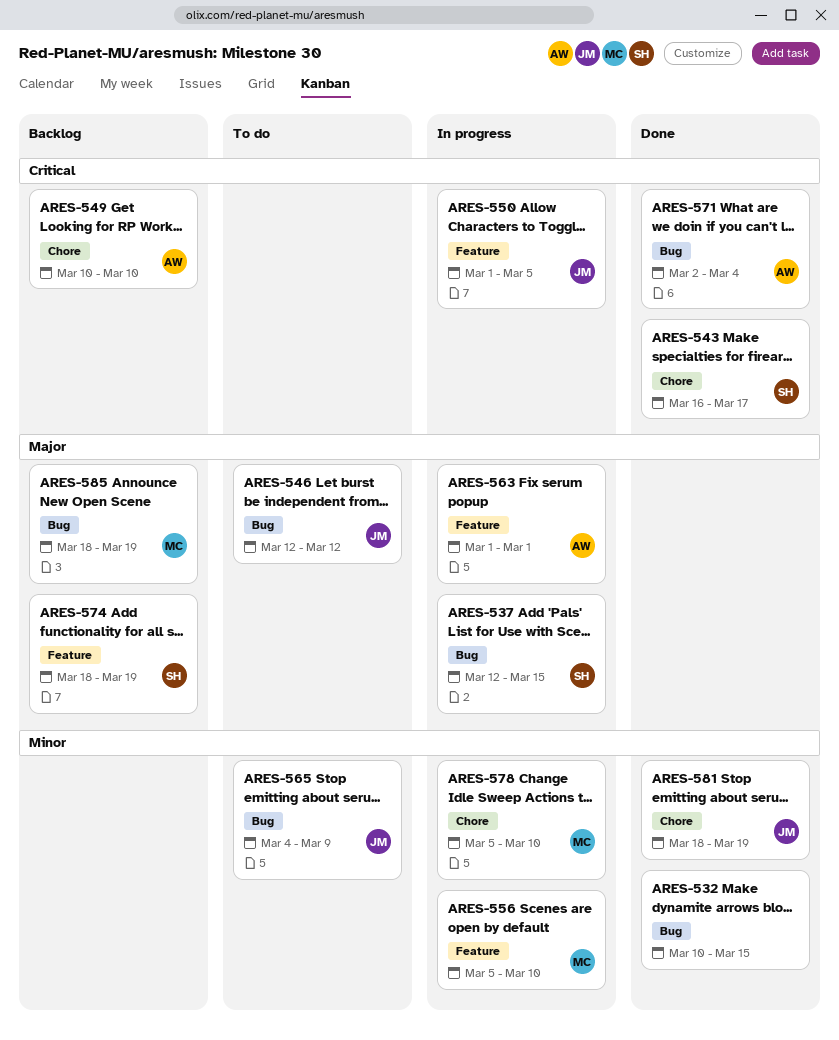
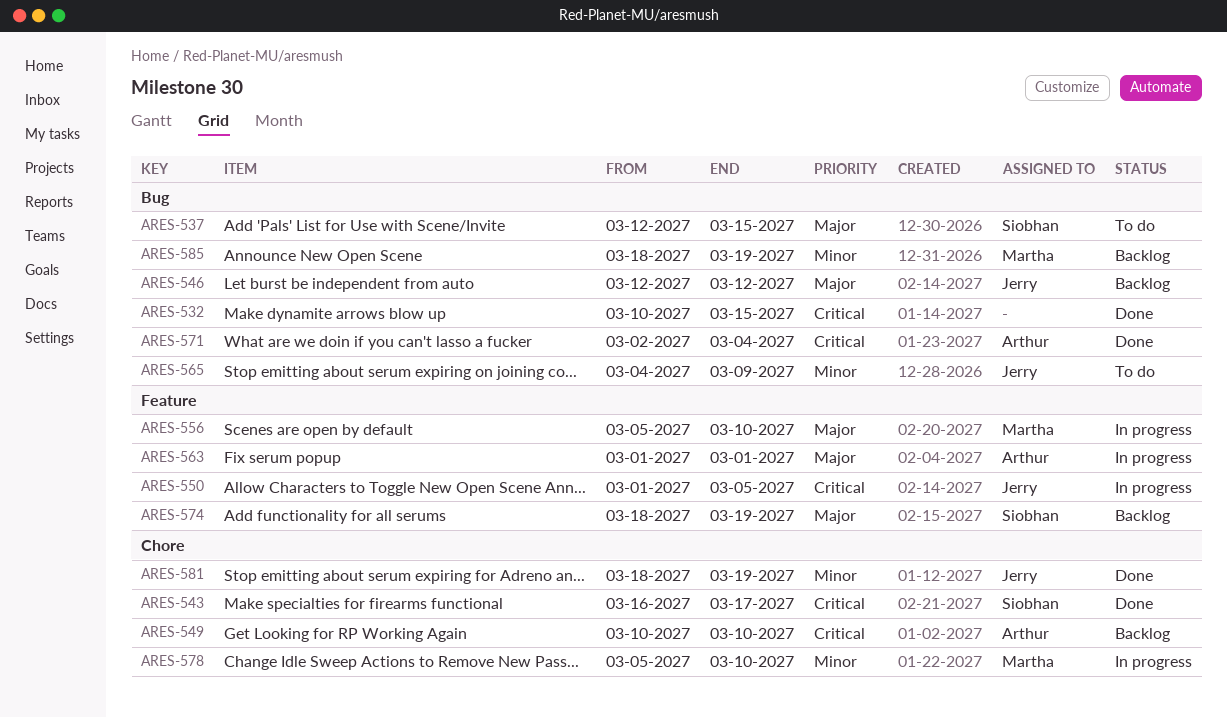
ARES-532, priority: Minor -> Critical
ARES-537, status: In progress -> To do
ARES-546, status: To do -> Backlog
ARES-556, priority: Minor -> Major
ARES-585, priority: Major -> Minor

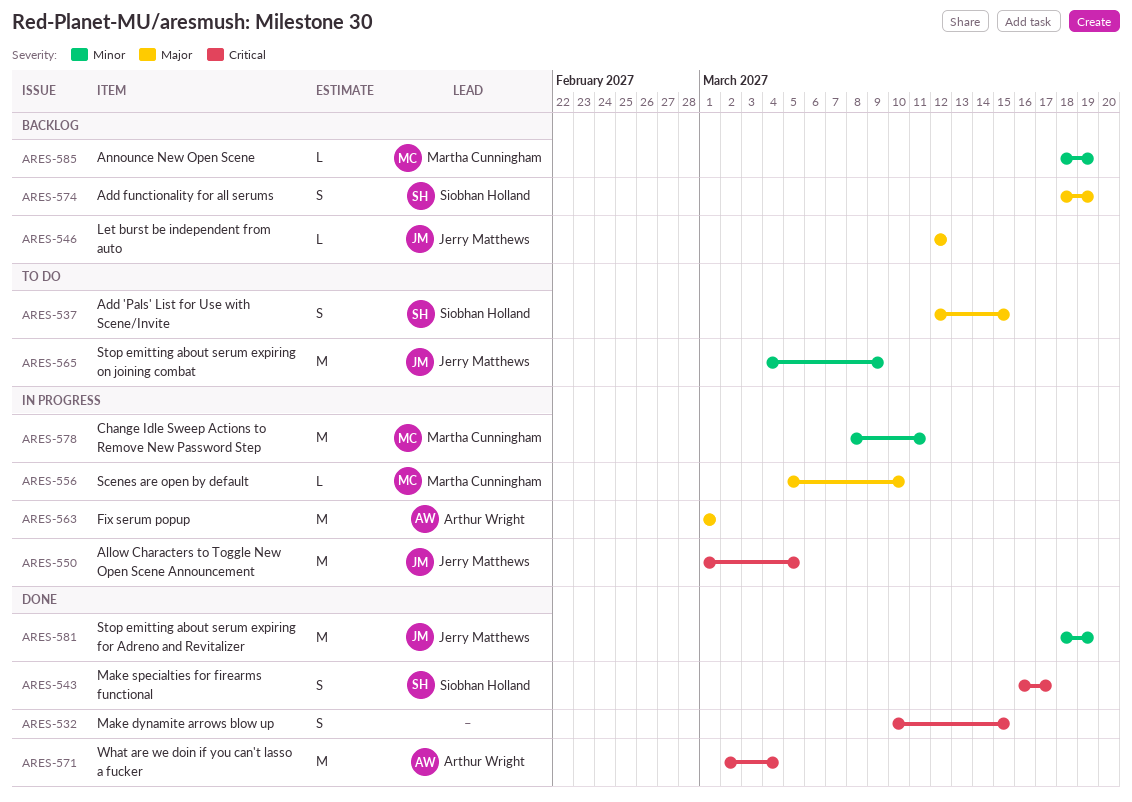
ARES-549: present -> none
ARES-578, start: Mar 5 -> Mar 8
ARES-578, due: Mar 10 -> Mar 11

